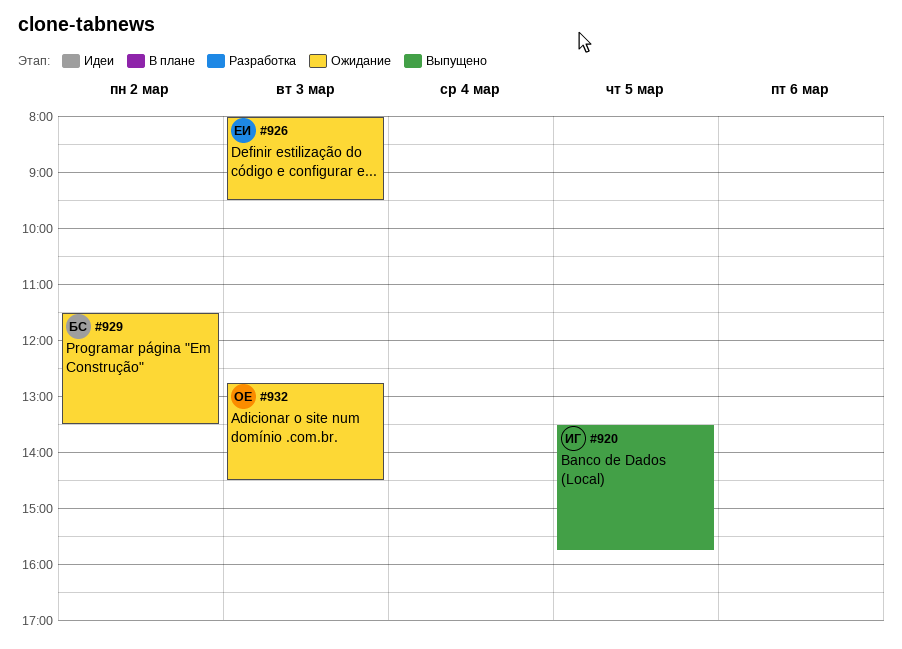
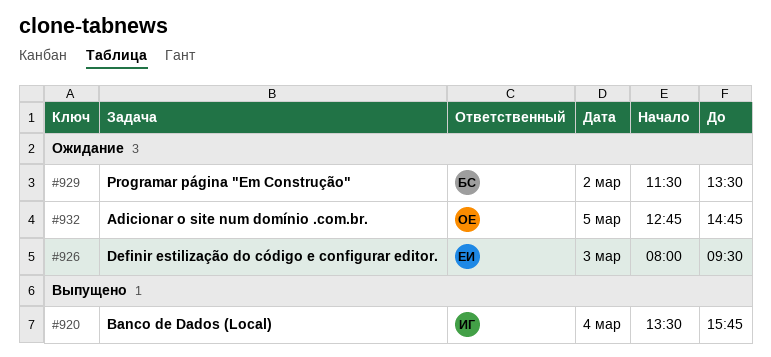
#920, day: Mar 5 -> Mar 4
#932, day: Mar 3 -> Mar 5
#932, ends: 14:30 -> 14:45

